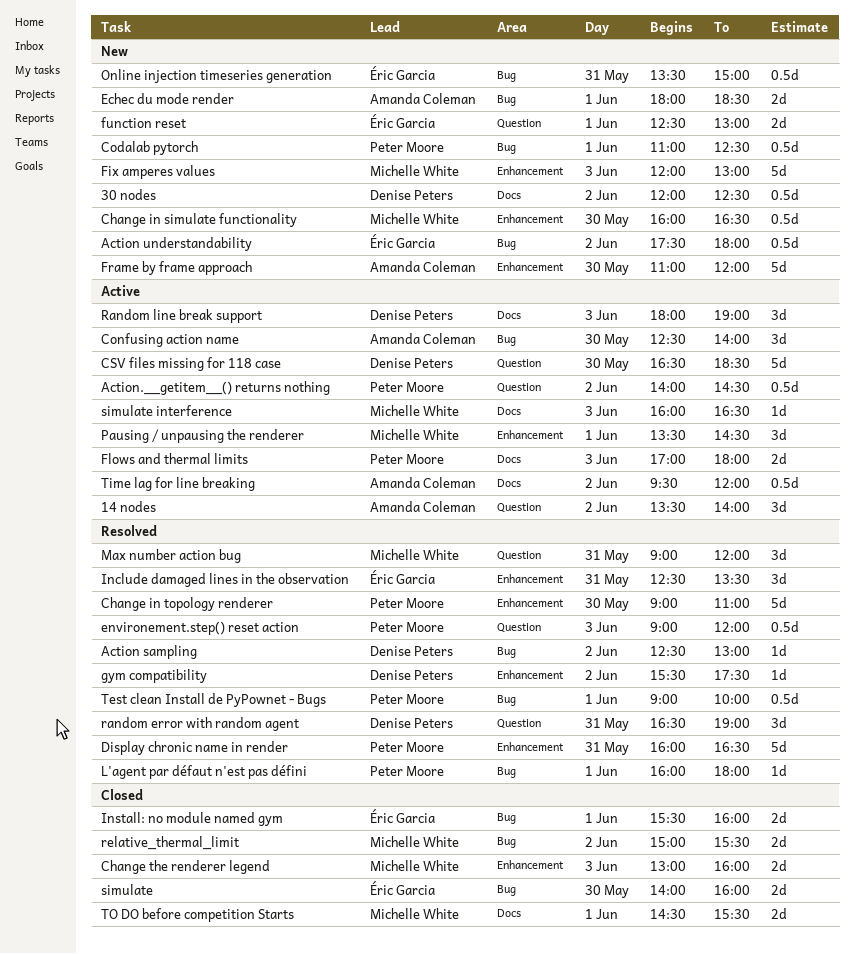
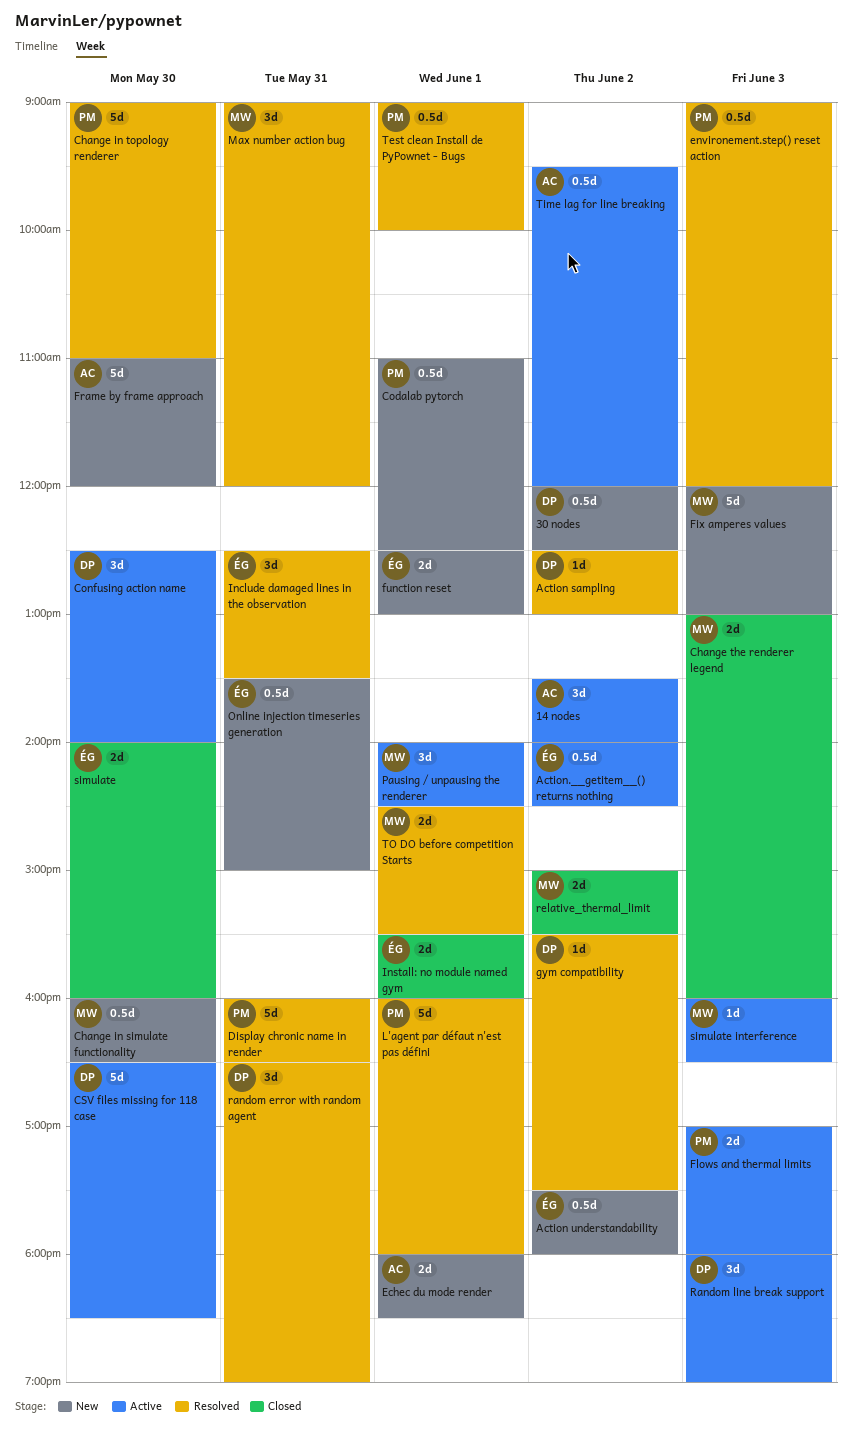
Action.__getitem__() returns nothing, owner: Peter Moore -> Éric Garcia
Confusing action name, owner: Amanda Coleman -> Denise Peters
L'agent par défaut n'est pas défini, estimate: 1d -> 5d
Pausing / unpausing the renderer, begins: 13:30 -> 14:00
TO DO before competition Starts, status: Closed -> Resolved

